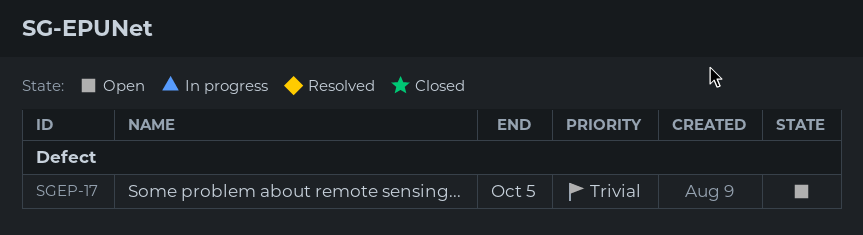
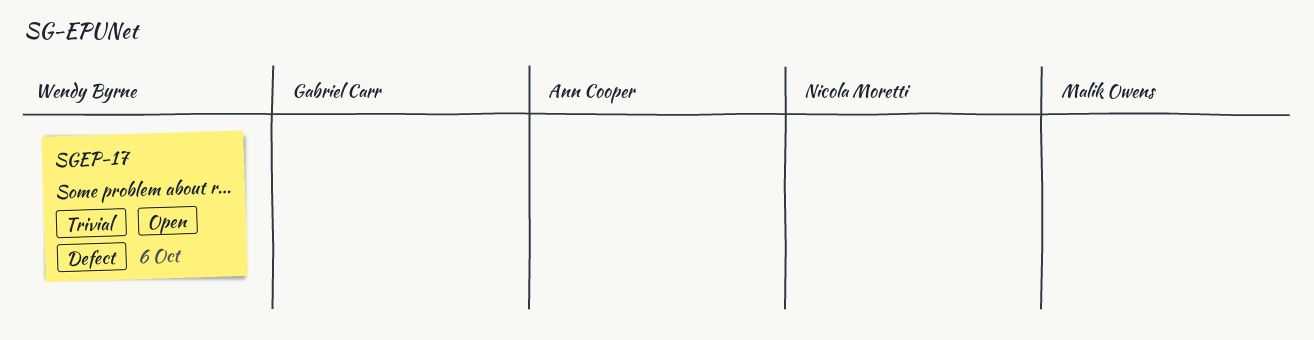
SGEP-17, due: Oct 5 -> Oct 6

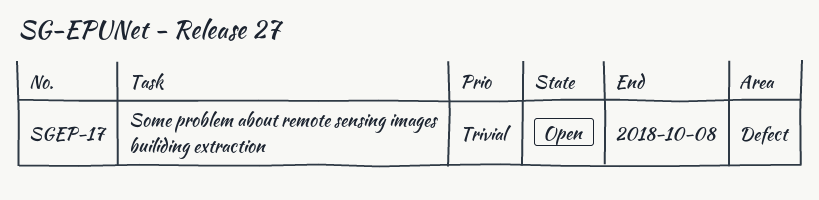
SGEP-17, due: Oct 6 -> Oct 8

